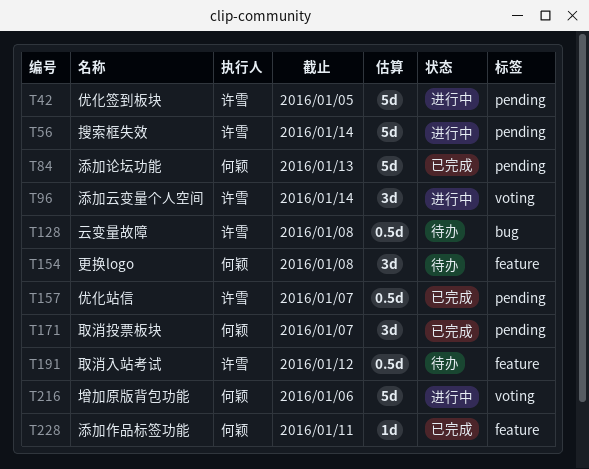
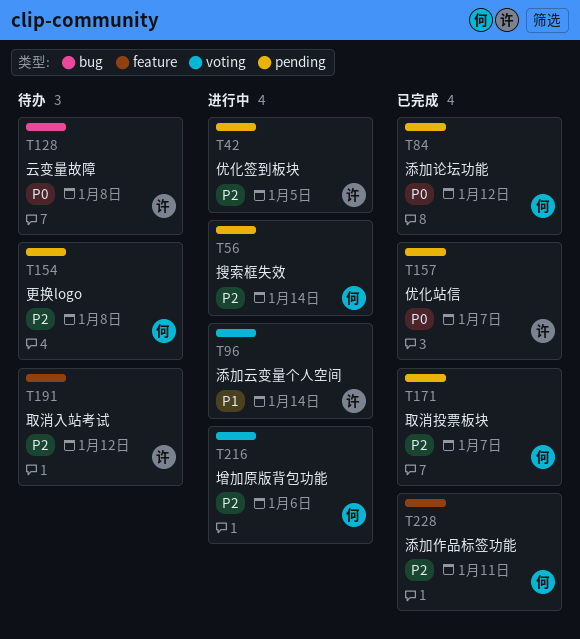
T56, owner: 许雪 -> 何颖
T84, due: Jan 13 -> Jan 12
T154, label: feature -> pending

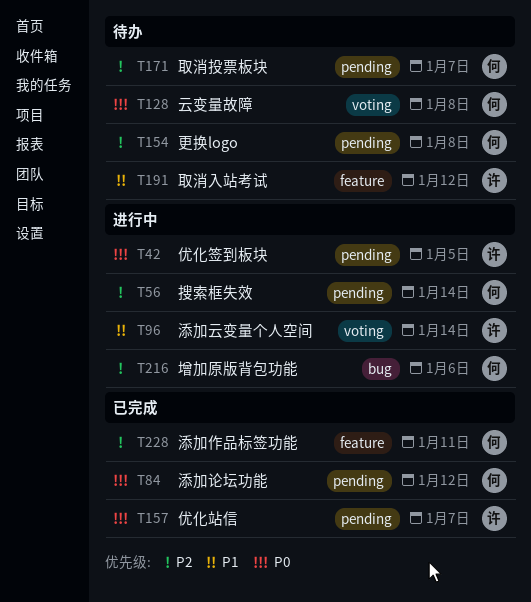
T42, priority: P2 -> P0
T128, owner: 许 -> 何
T128, label: bug -> voting
T171, status: 已完成 -> 待办
T191, priority: P2 -> P1
T216, label: voting -> bug

